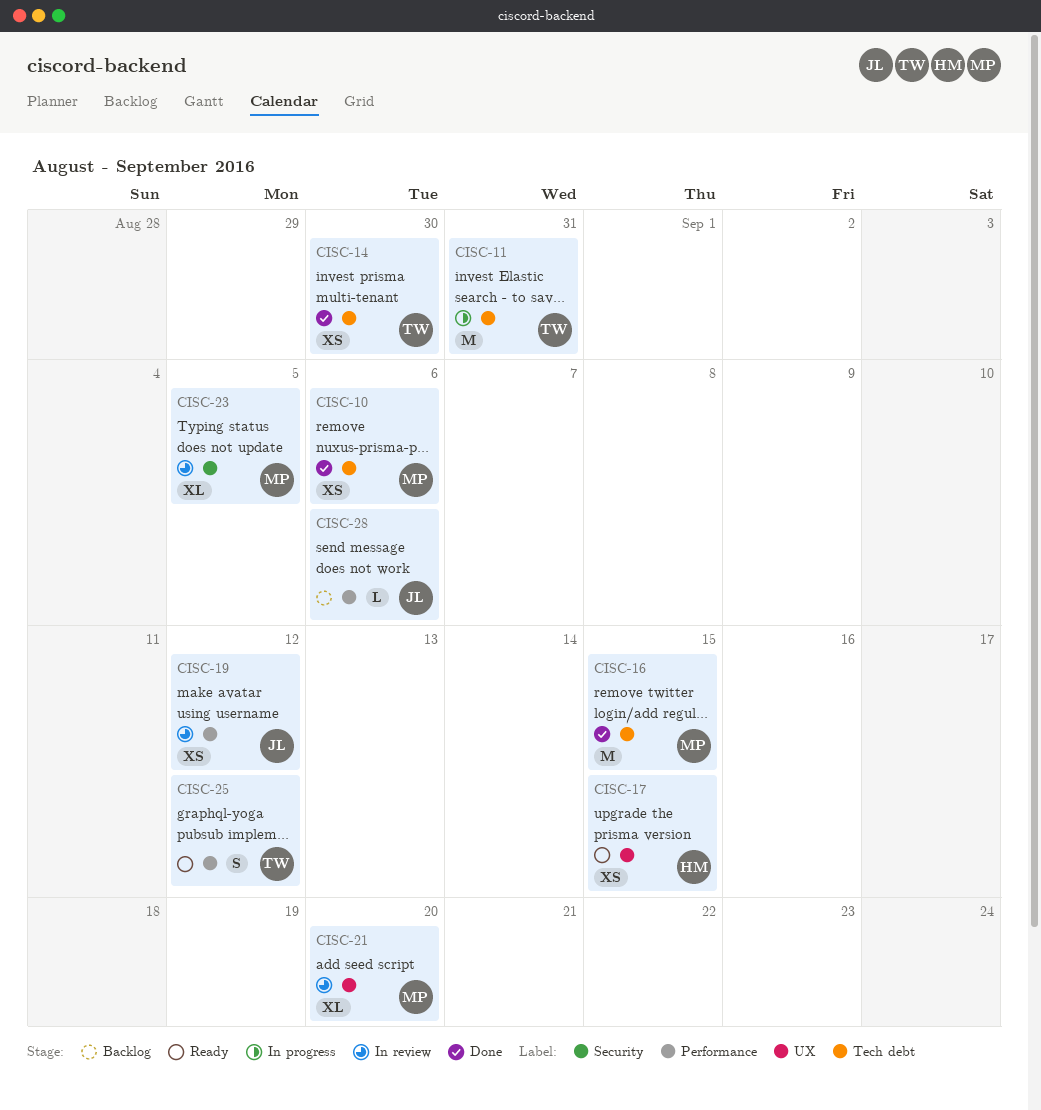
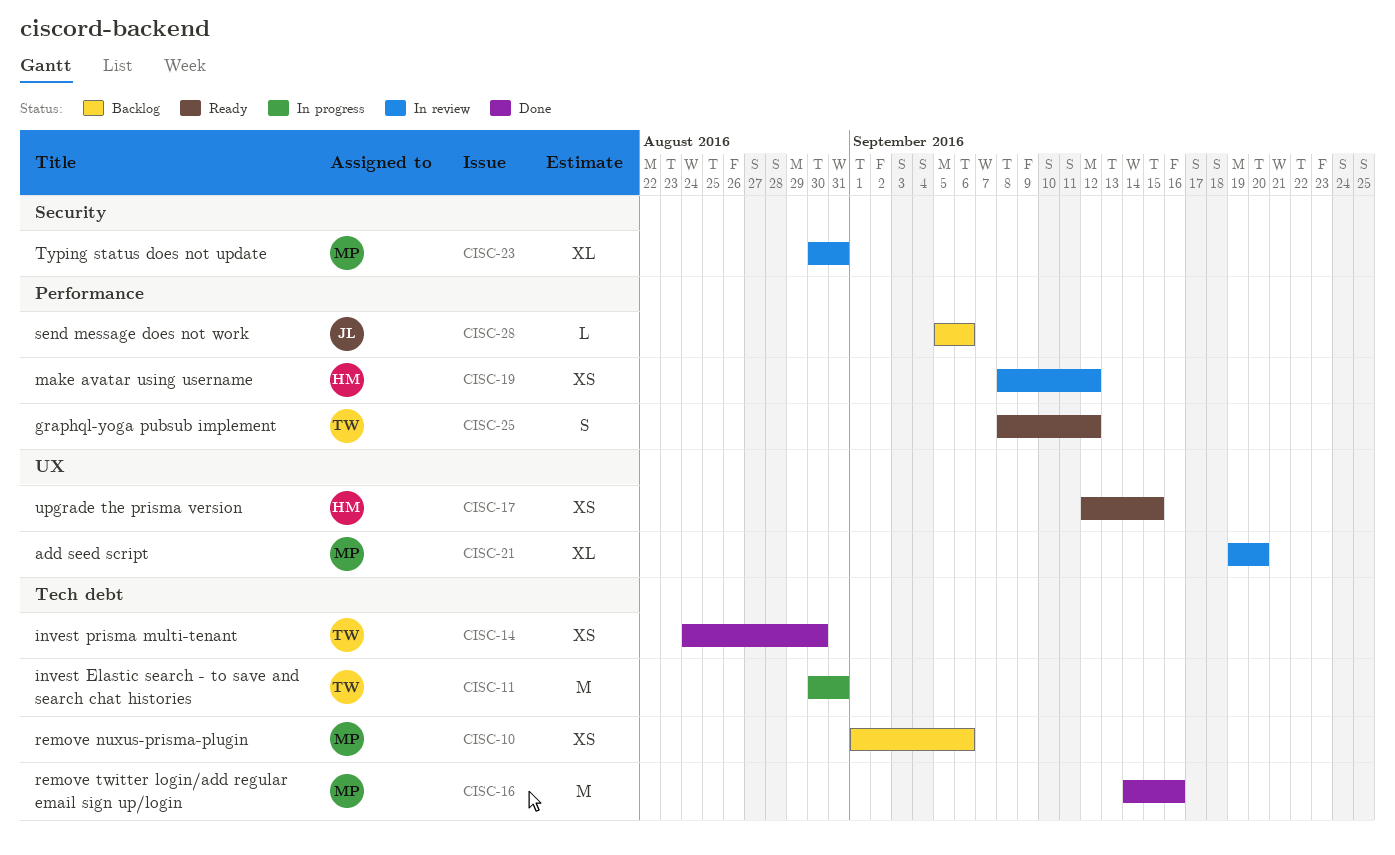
CISC-10, status: Done -> Backlog
CISC-16, due: Sep 15 -> Sep 16
CISC-19, owner: JL -> HM
CISC-23, due: Sep 5 -> Aug 31

